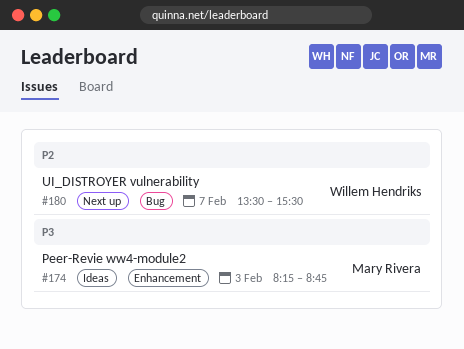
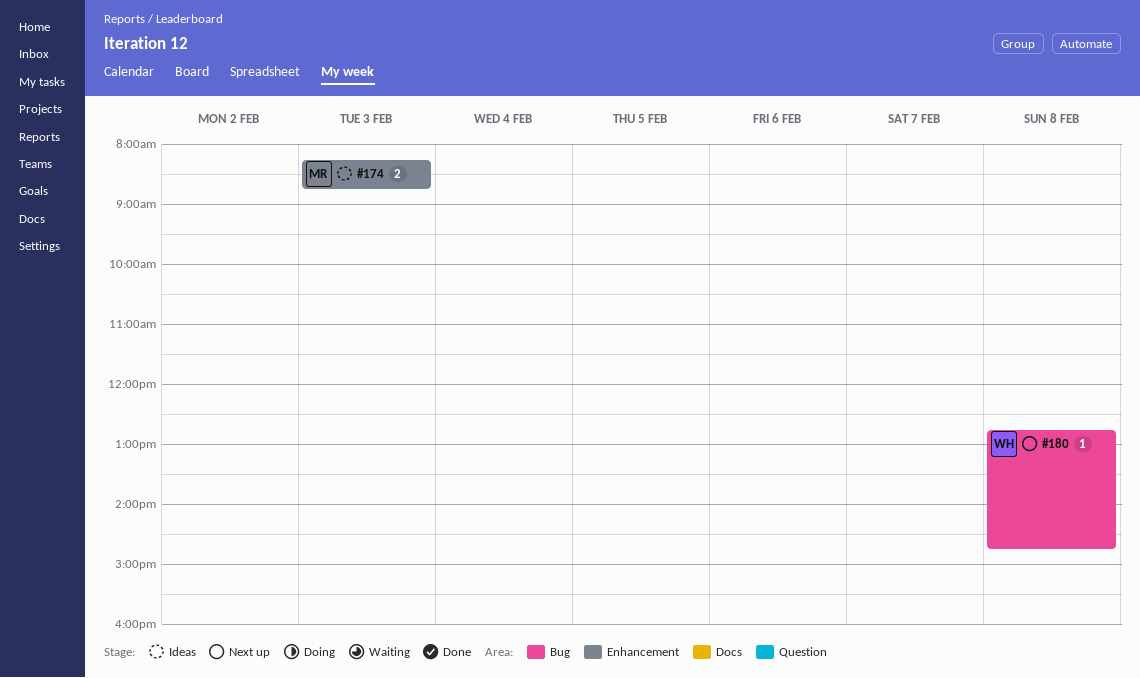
#180, day: Feb 7 -> Feb 8
#180, begins: 13:30 -> 12:45
#180, ends: 15:30 -> 14:45

